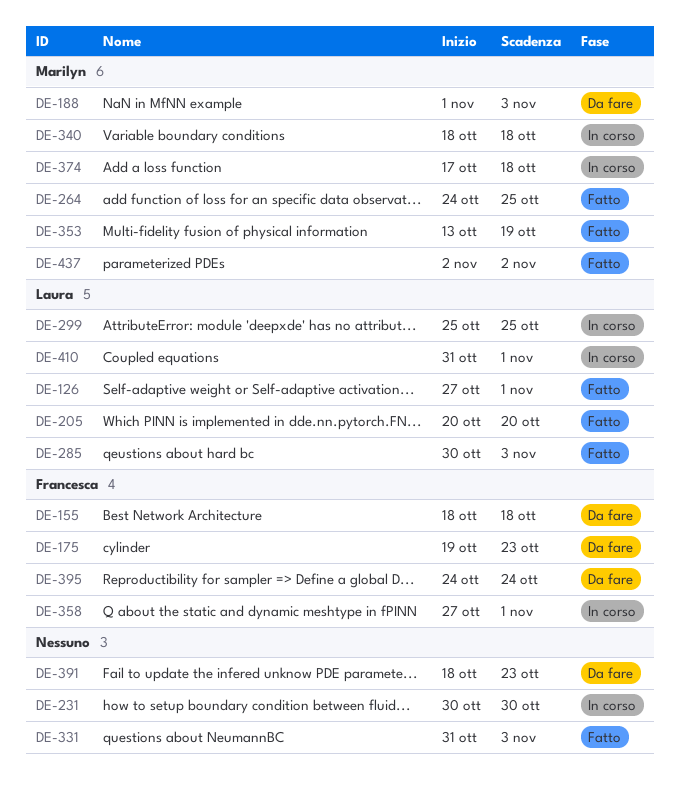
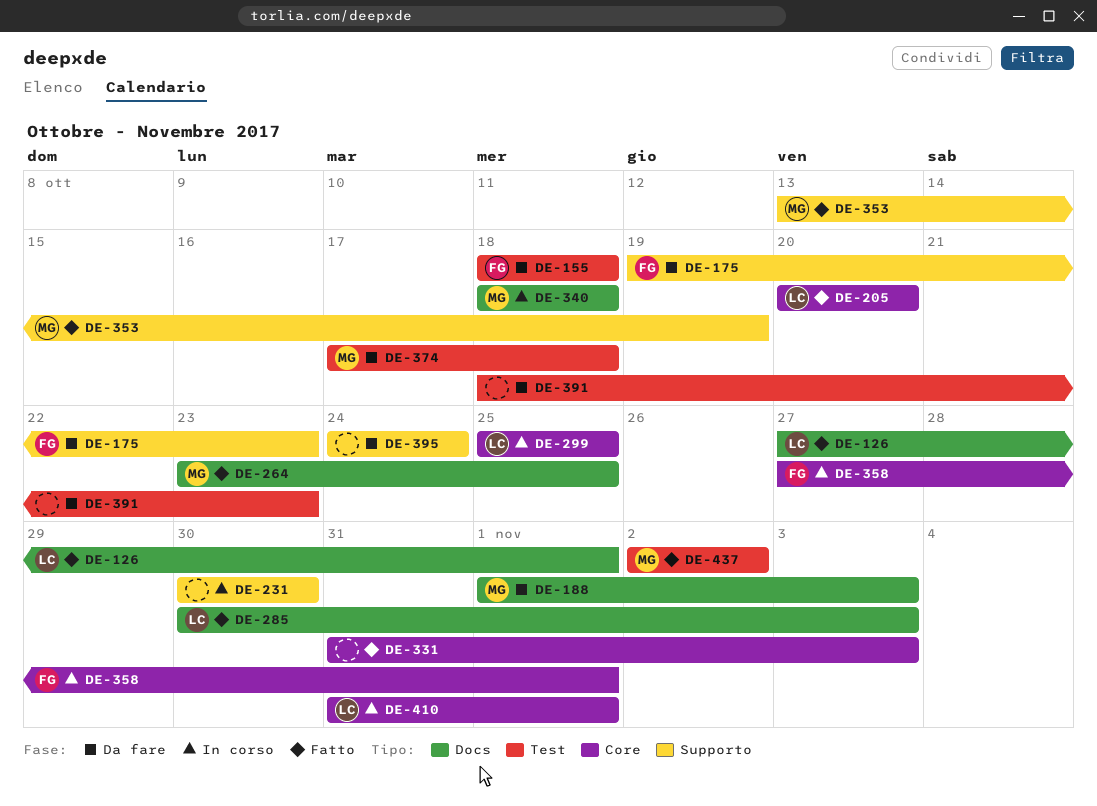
DE-264, start: Oct 24 -> Oct 23
DE-374, status: In corso -> Da fare
DE-395, owner: Francesca -> none

